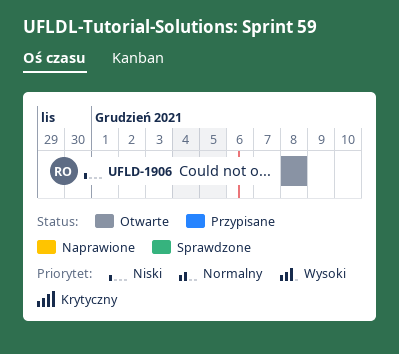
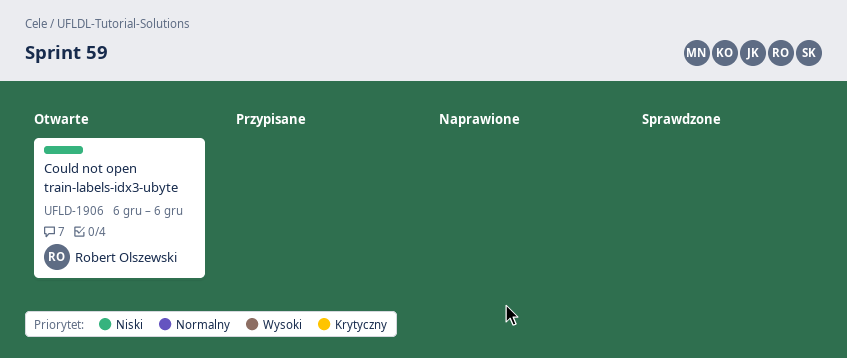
UFLD-1906, start: Dec 8 -> Dec 6
UFLD-1906, due: Dec 8 -> Dec 6

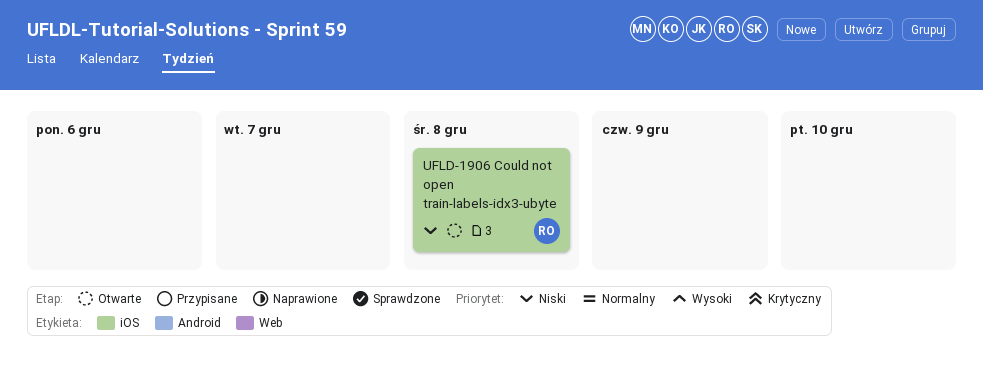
UFLD-1906, due: Dec 6 -> Dec 8

